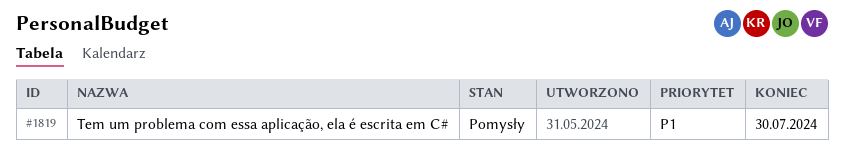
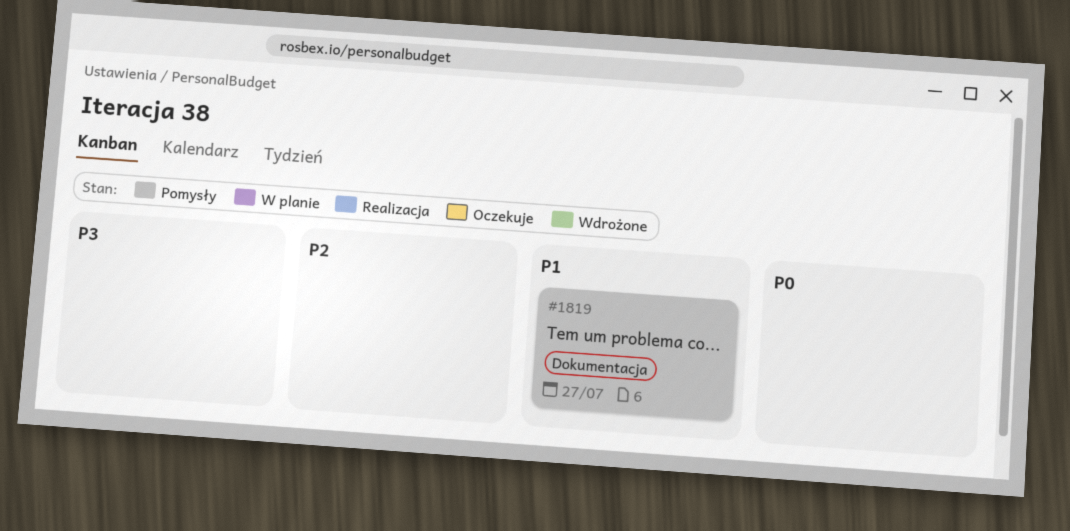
#1819, due: Jul 30 -> Jul 27

